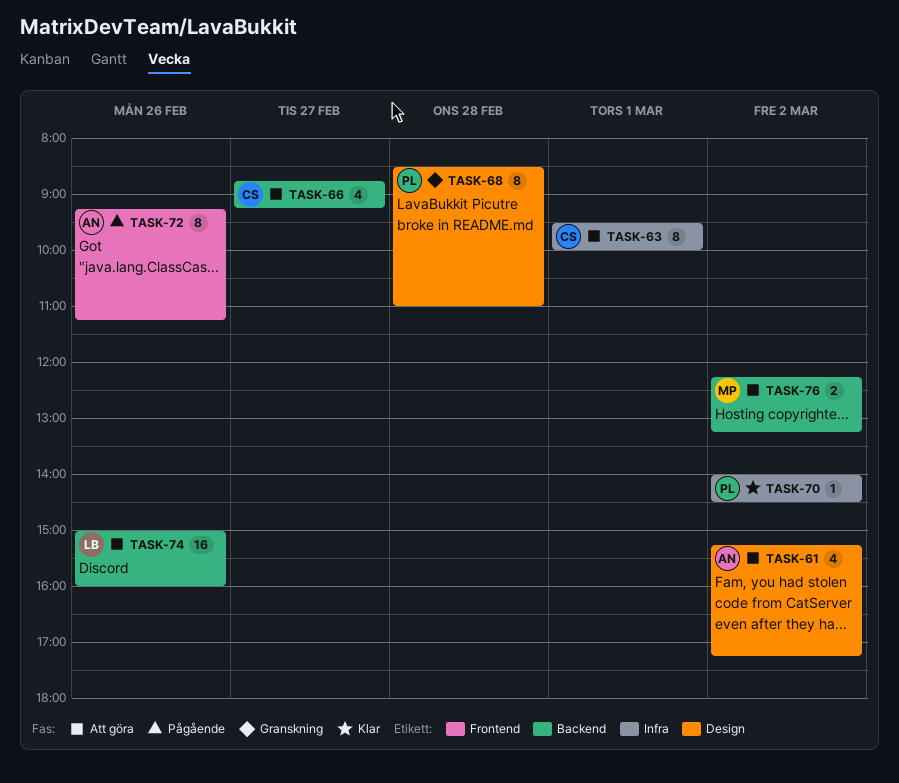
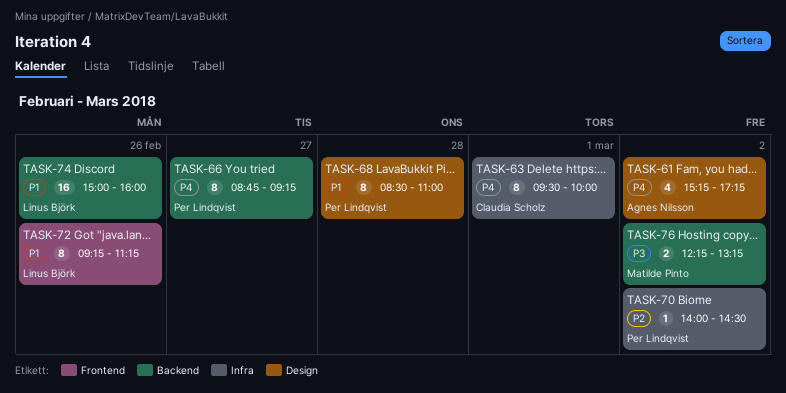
TASK-66, owner: Claudia Scholz -> Per Lindqvist
TASK-66, estimate: 4 -> 8
TASK-72, owner: Agnes Nilsson -> Linus Björk

